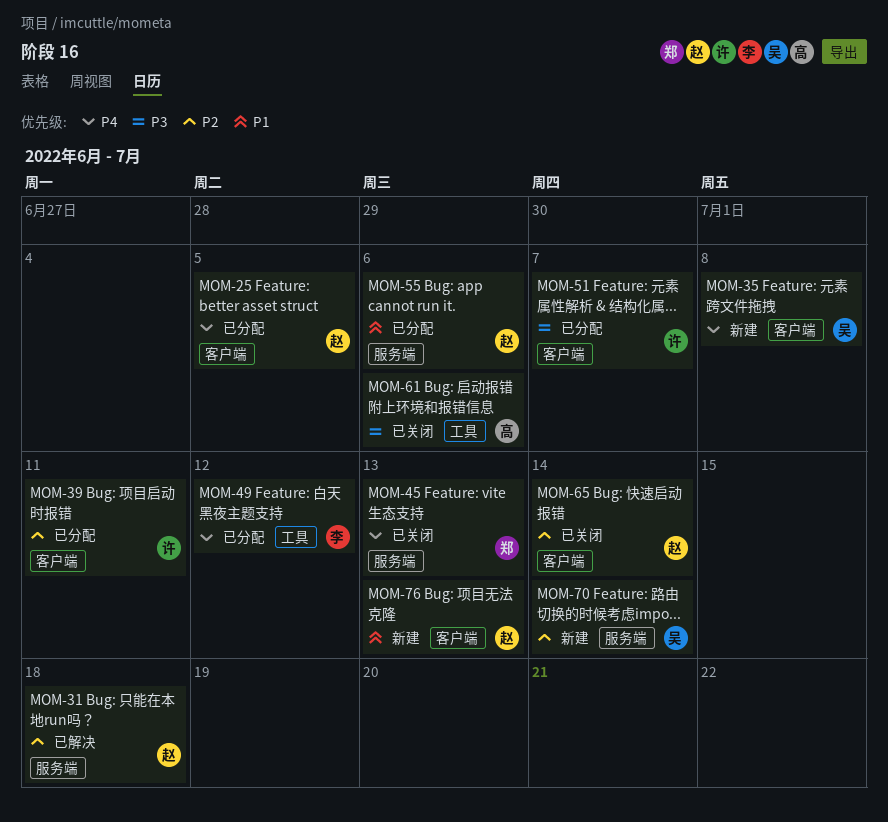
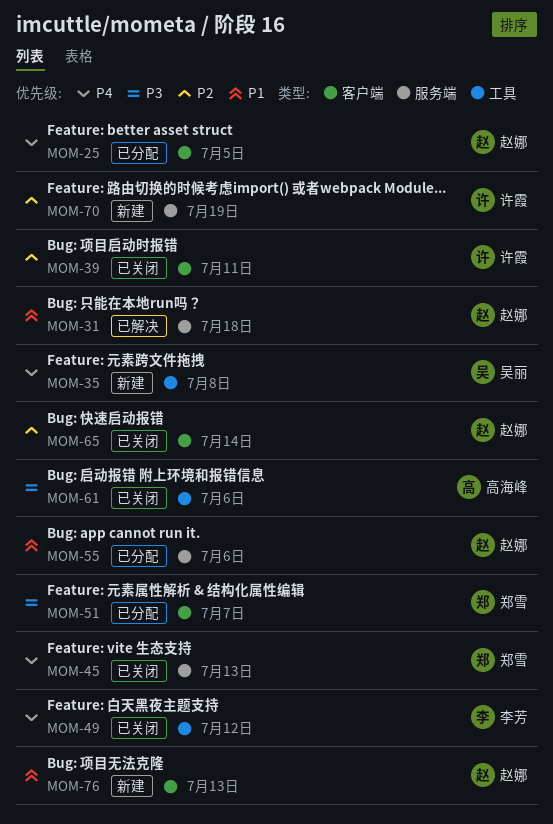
MOM-31, priority: P2 -> P1
MOM-35, label: 客户端 -> 工具
MOM-39, status: 已分配 -> 已关闭
MOM-49, status: 已分配 -> 已关闭
MOM-51, owner: 许霞 -> 郑雪
MOM-70, owner: 吴丽 -> 许霞
MOM-70, due: Jul 14 -> Jul 19

